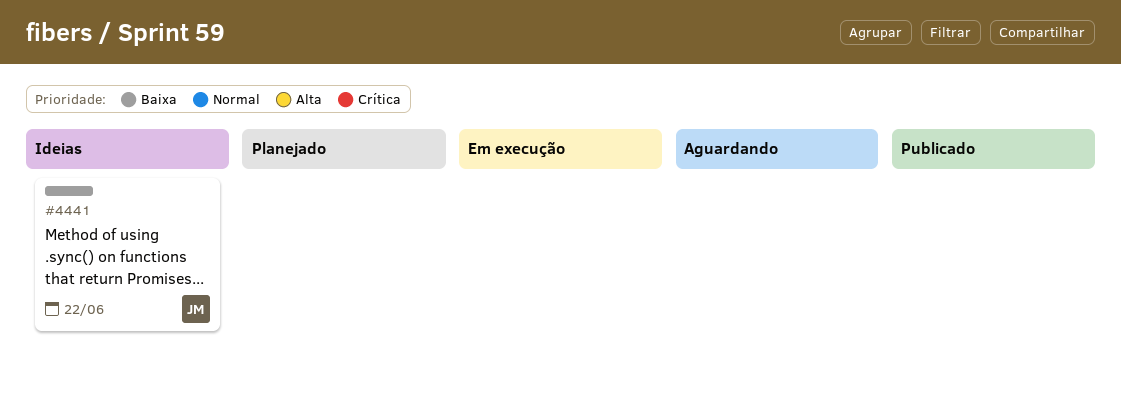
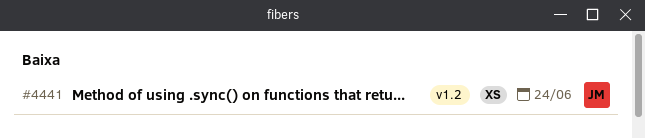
#4441, due: Jun 22 -> Jun 24

